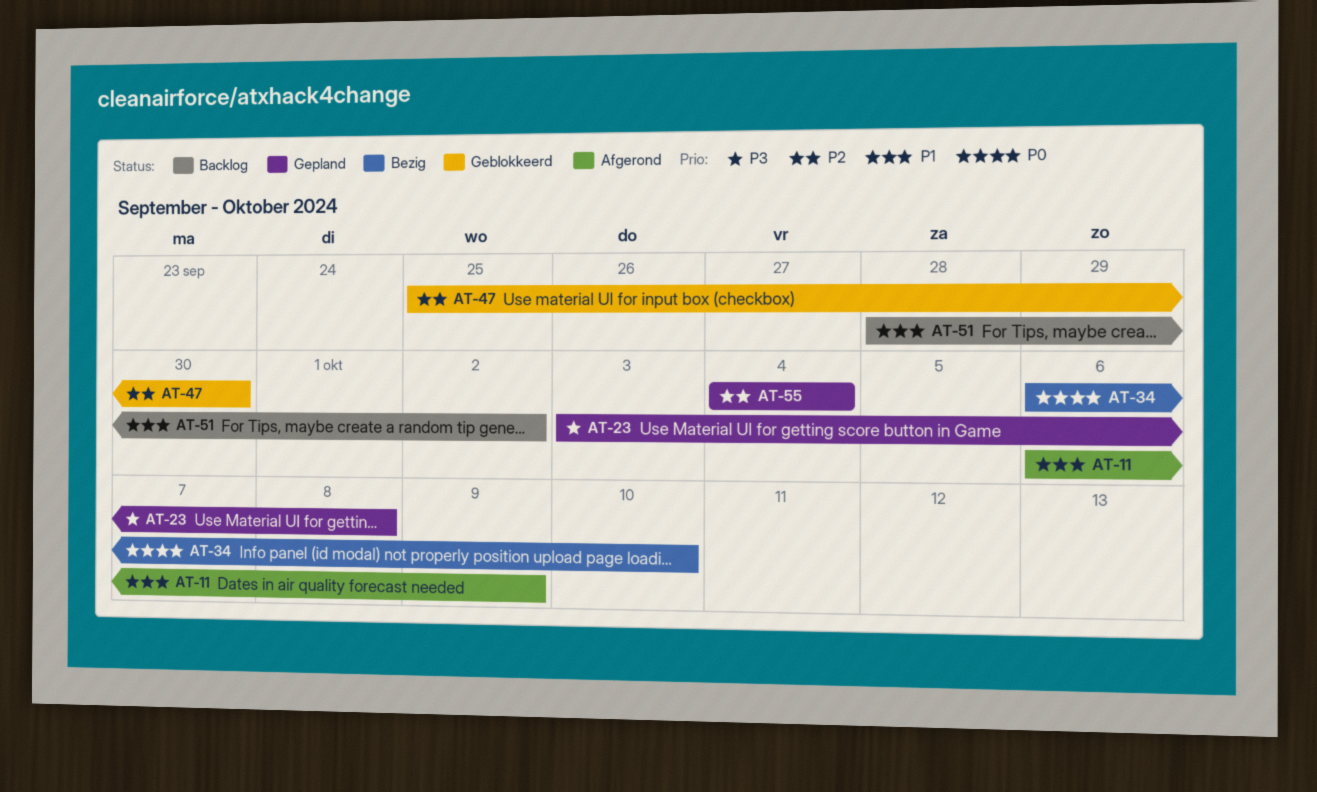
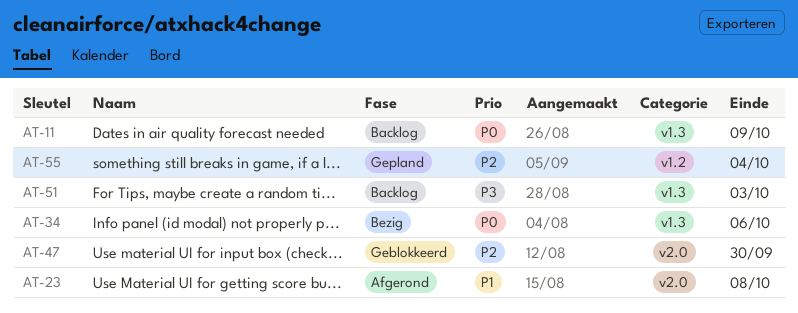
AT-11, status: Afgerond -> Backlog
AT-11, priority: P1 -> P0
AT-23, status: Gepland -> Afgerond
AT-23, priority: P3 -> P1
AT-34, due: Oct 10 -> Oct 6
AT-51, priority: P1 -> P3
AT-51, due: Oct 2 -> Oct 3

